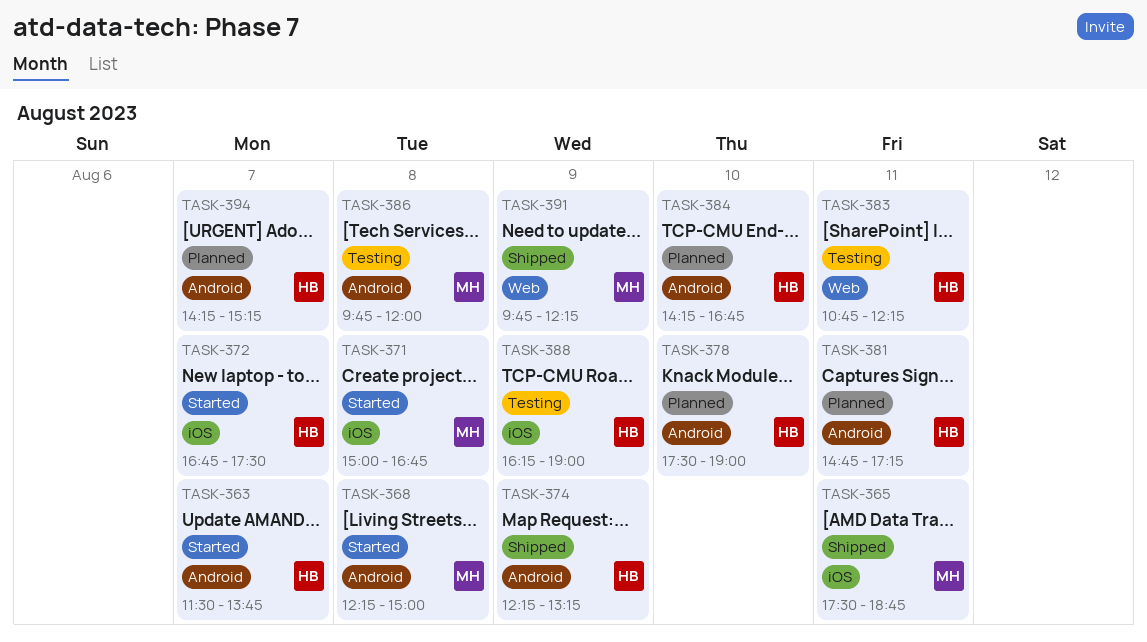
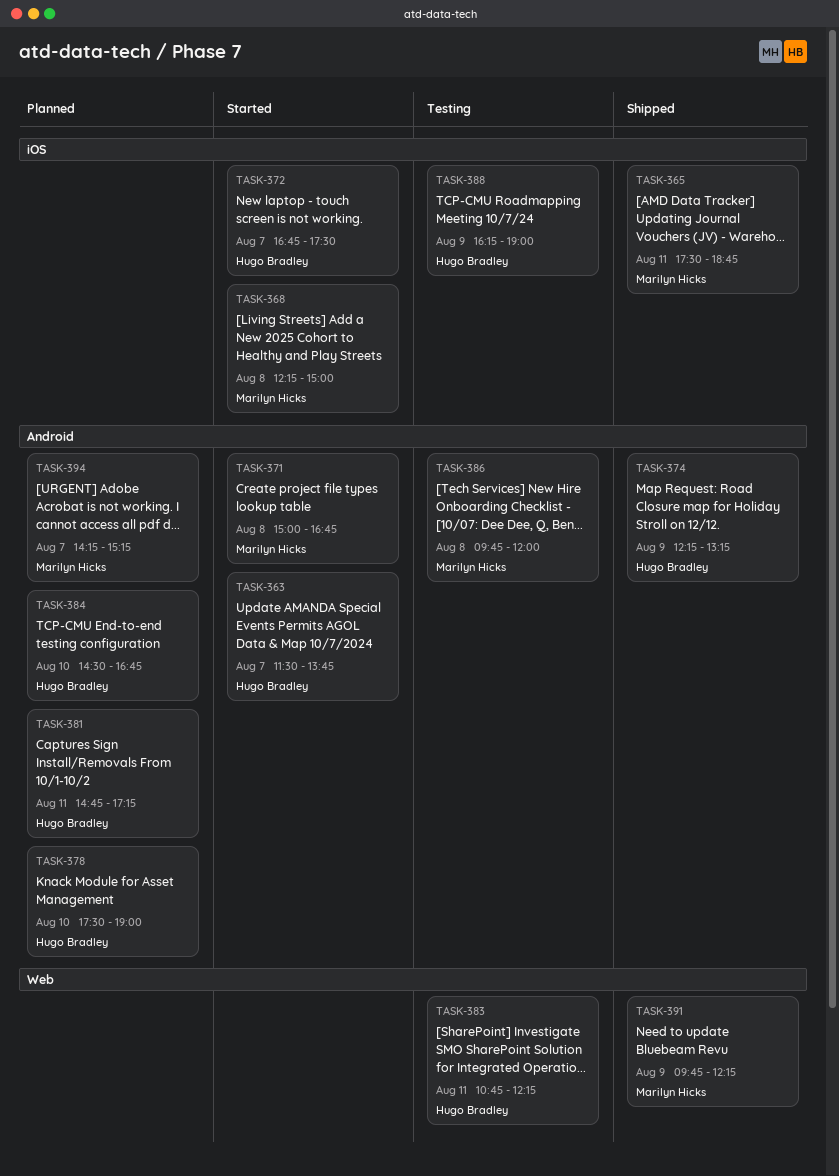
TASK-368, label: Android -> iOS
TASK-371, label: iOS -> Android
TASK-384, begins: 14:15 -> 14:30
TASK-394, owner: Hugo Bradley -> Marilyn Hicks

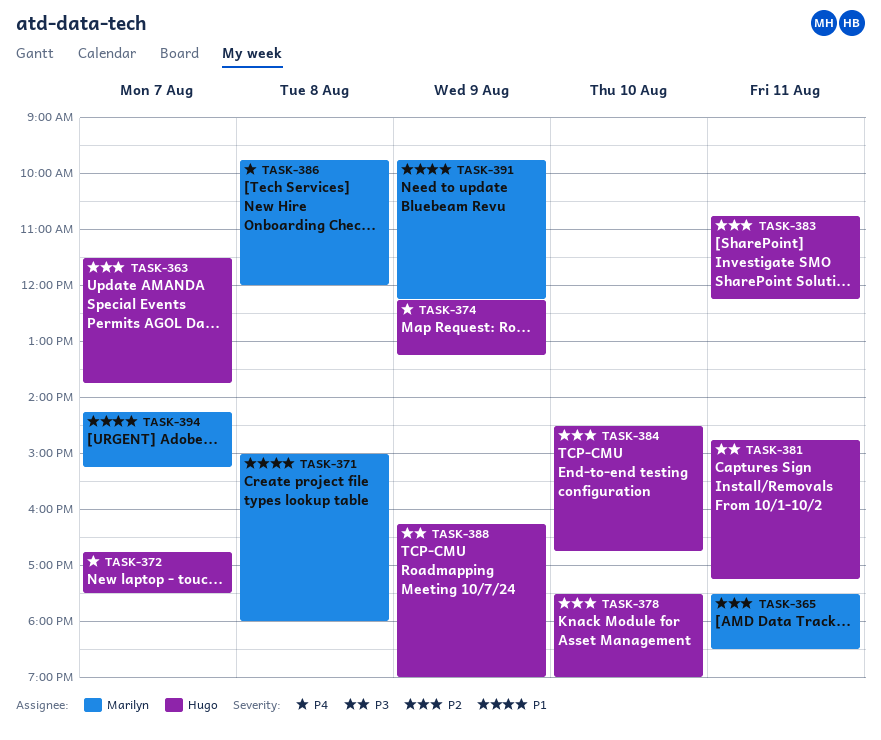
TASK-365, ends: 18:45 -> 18:30
TASK-368: present -> none
TASK-371, ends: 16:45 -> 18:00

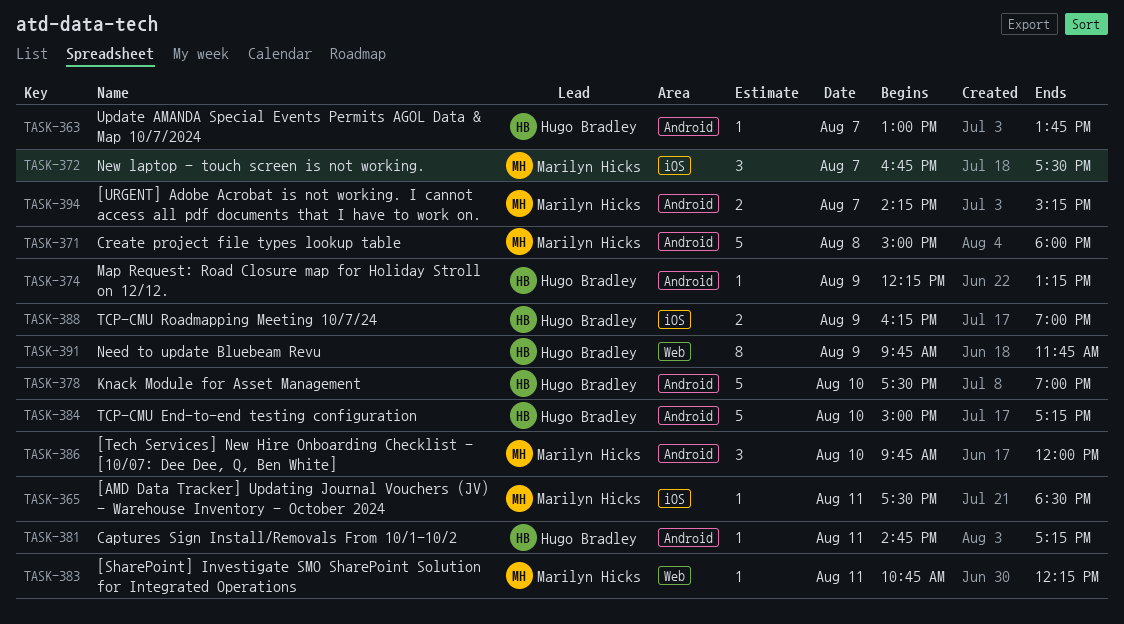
TASK-363, begins: 11:30 -> 13:00
TASK-372, owner: Hugo Bradley -> Marilyn Hicks
TASK-383, owner: Hugo Bradley -> Marilyn Hicks
TASK-384, begins: 14:30 -> 15:00
TASK-384, ends: 16:45 -> 17:15
TASK-386, day: Aug 8 -> Aug 10
TASK-391, owner: Marilyn Hicks -> Hugo Bradley
TASK-391, ends: 12:15 -> 11:45

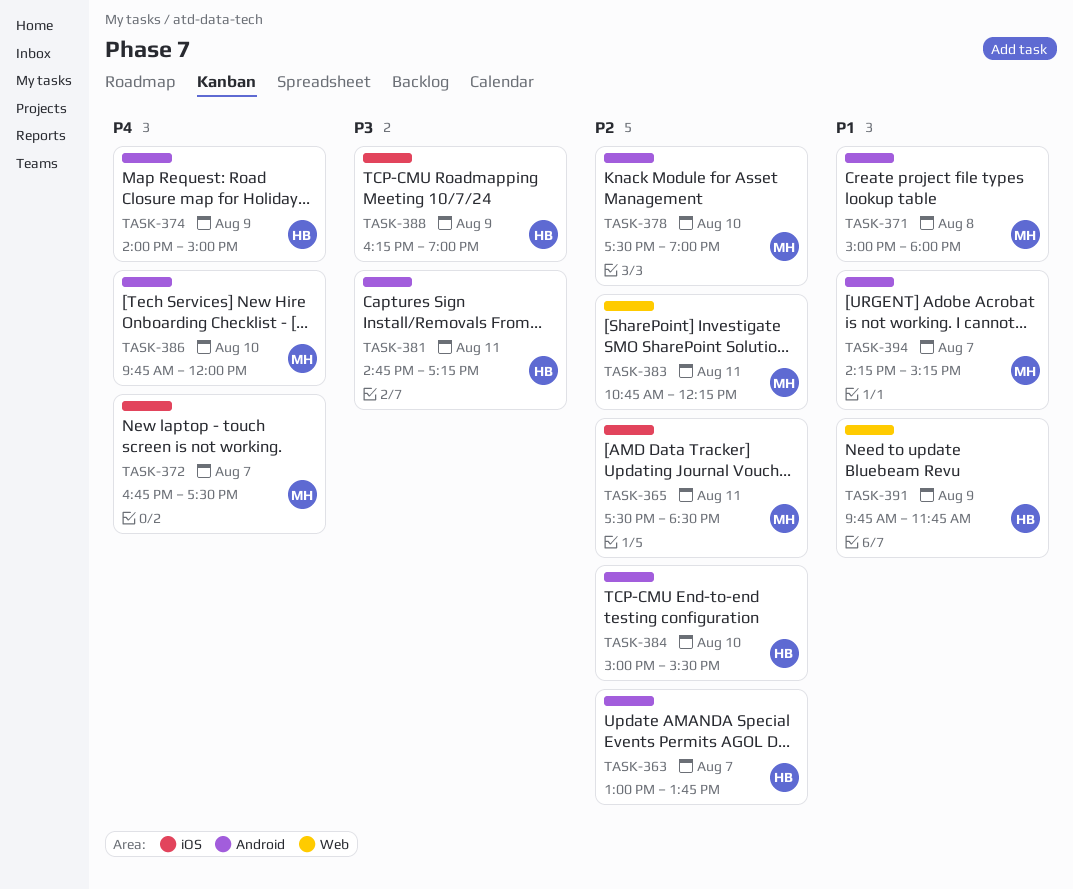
TASK-374, begins: 12:15 -> 14:00
TASK-374, ends: 13:15 -> 15:00
TASK-378, owner: Hugo Bradley -> Marilyn Hicks
TASK-384, ends: 17:15 -> 15:30

